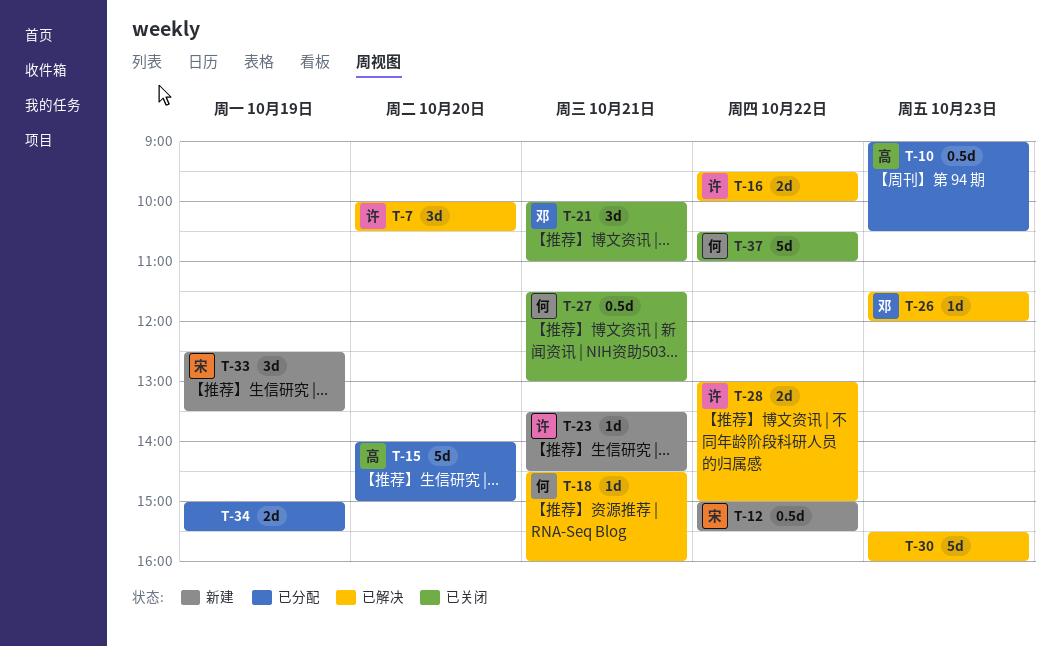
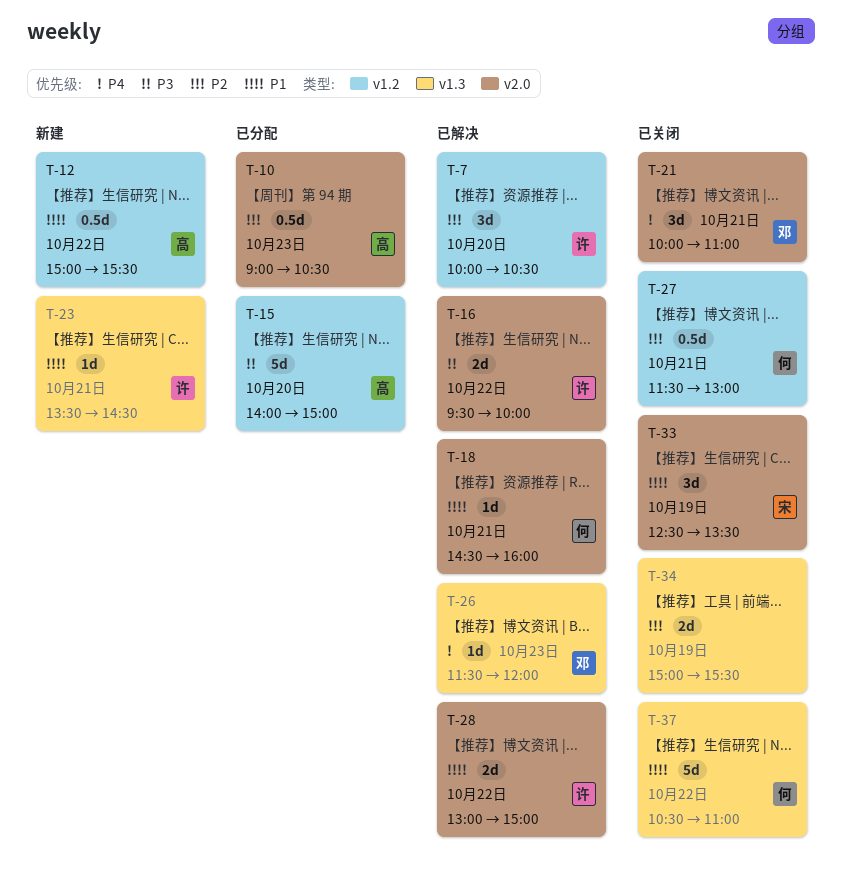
T-12, owner: 宋 -> 高
T-30: present -> none
T-33, status: 新建 -> 已关闭
T-34, status: 已分配 -> 已关闭

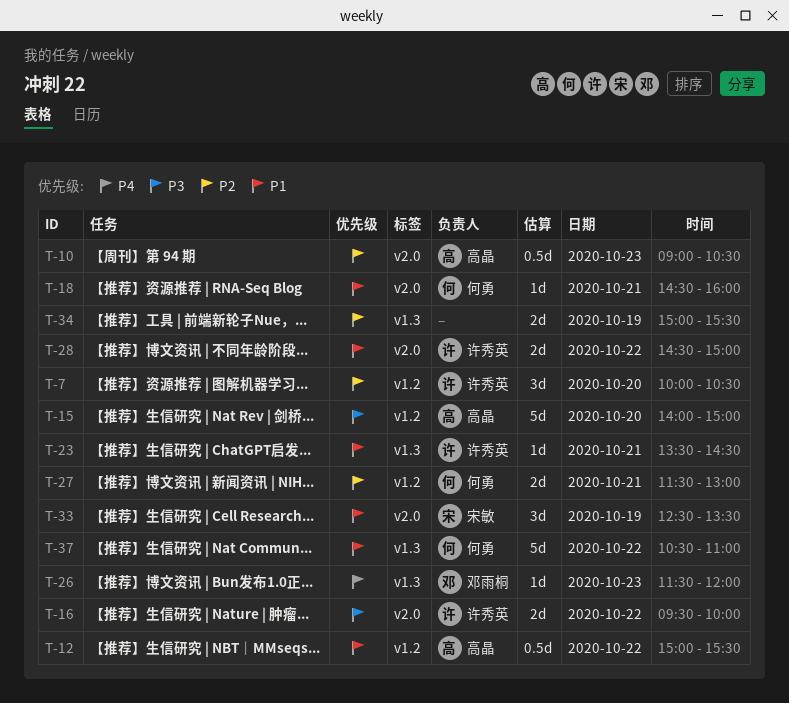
T-21: present -> none
T-27, estimate: 0.5d -> 2d
T-28, begins: 13:00 -> 14:30

